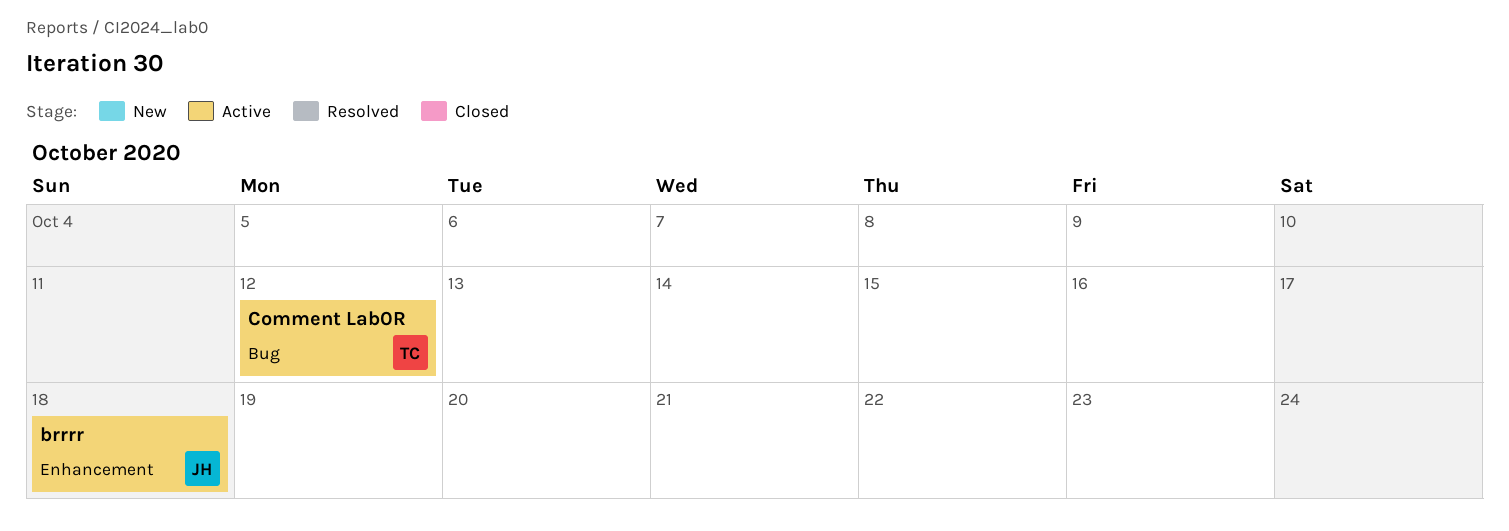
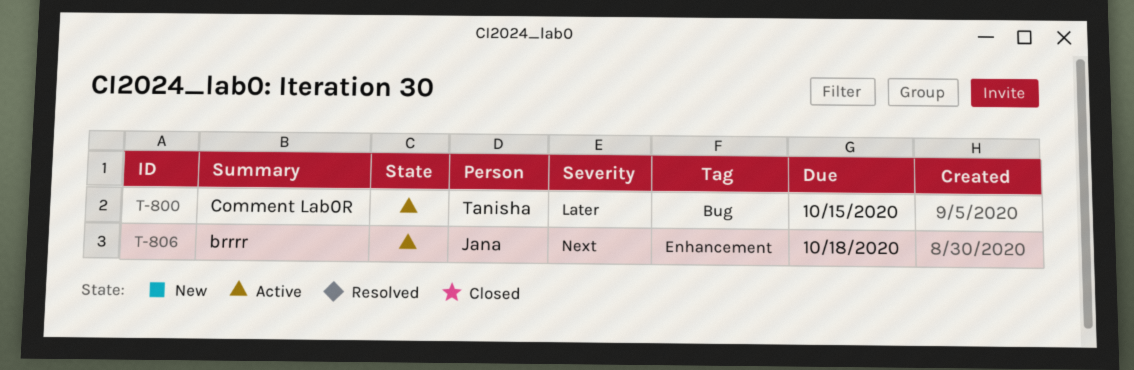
Comment Lab0R, due: Oct 12 -> Oct 15

